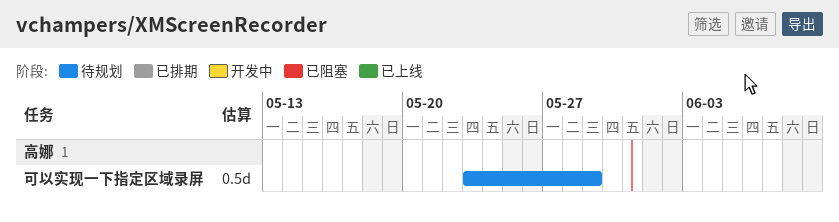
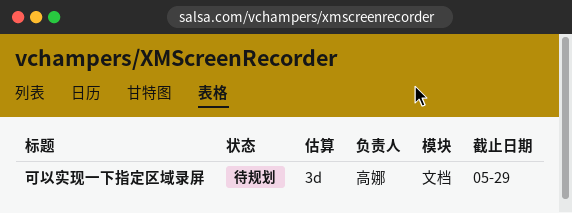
可以实现一下指定区域录屏, estimate: 0.5d -> 3d

